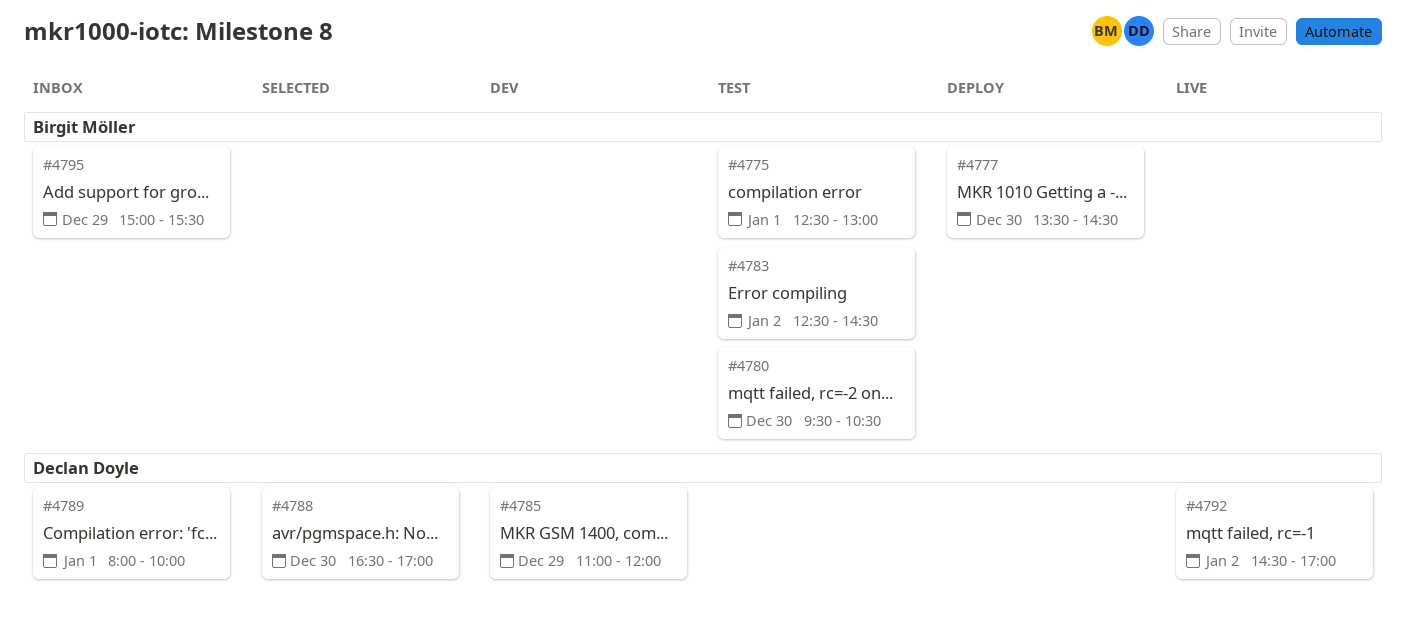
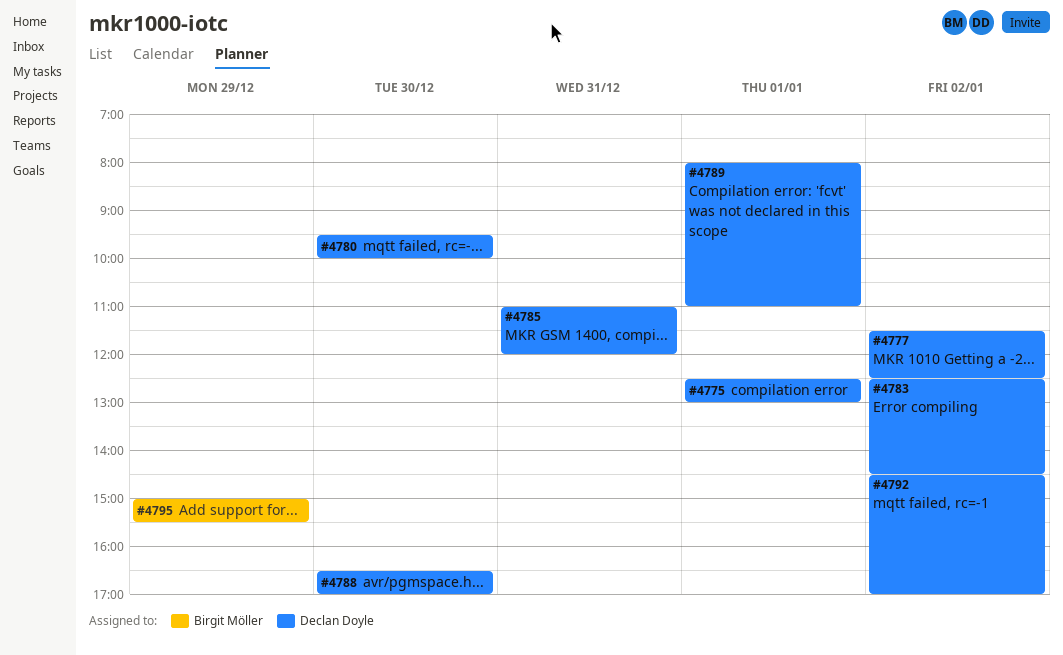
#4775, owner: Birgit Möller -> Declan Doyle
#4777, owner: Birgit Möller -> Declan Doyle
#4777, day: Dec 30 -> Jan 2
#4777, begins: 13:30 -> 11:30
#4777, ends: 14:30 -> 12:30
#4780, owner: Birgit Möller -> Declan Doyle
#4780, ends: 10:30 -> 10:00
#4783, owner: Birgit Möller -> Declan Doyle
#4785, day: Dec 29 -> Dec 31
#4789, ends: 10:00 -> 11:00

